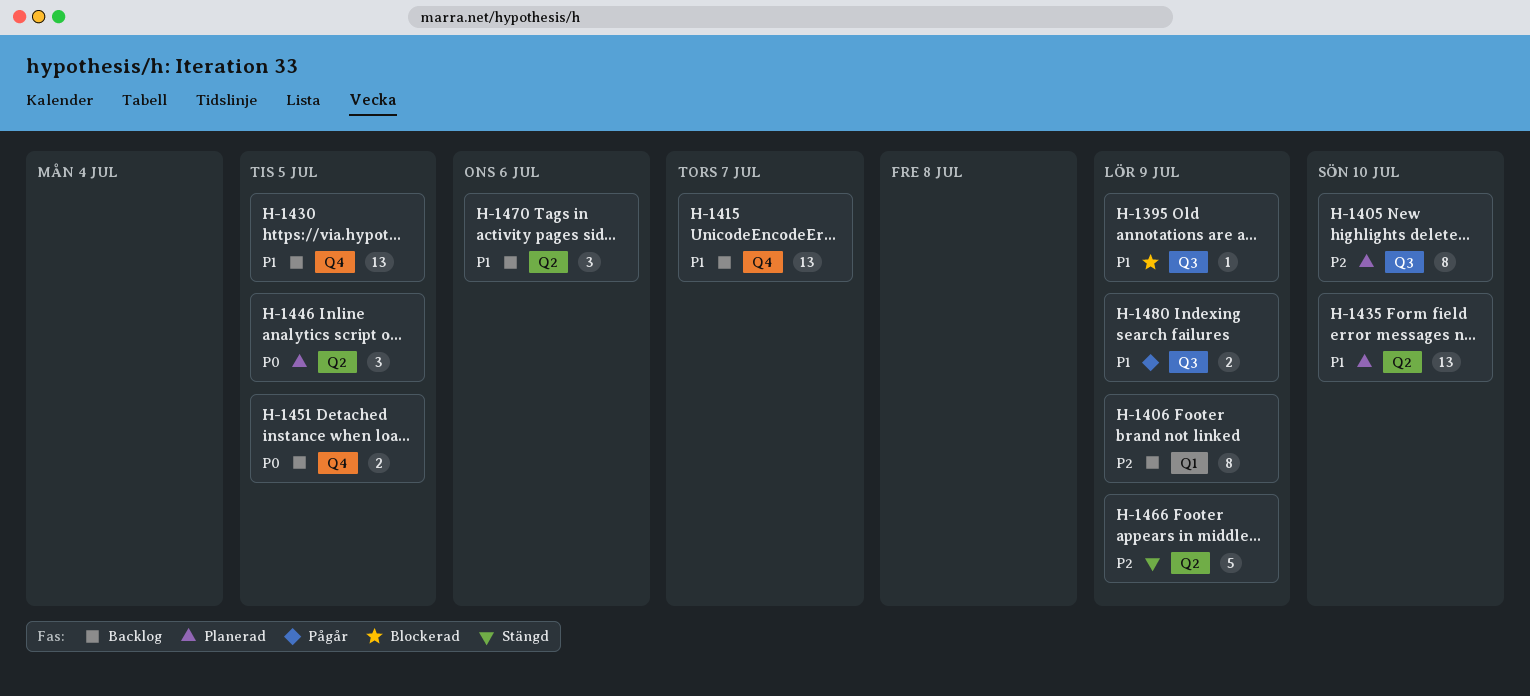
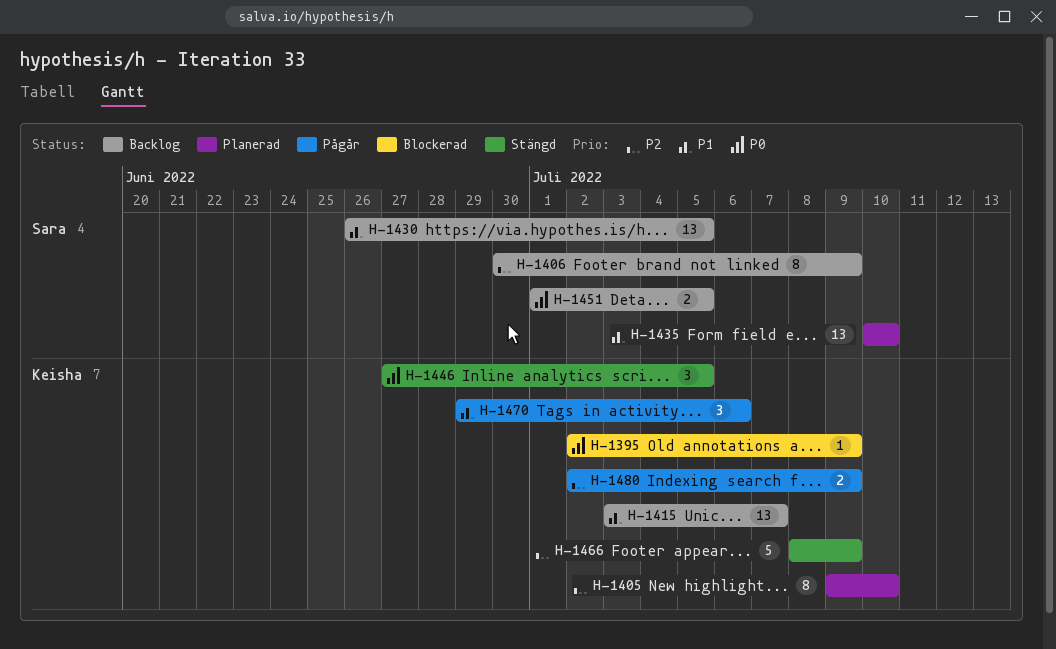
H-1395, priority: P1 -> P0
H-1446, status: Planerad -> Stängd
H-1470, status: Backlog -> Pågår
H-1480, priority: P1 -> P2

